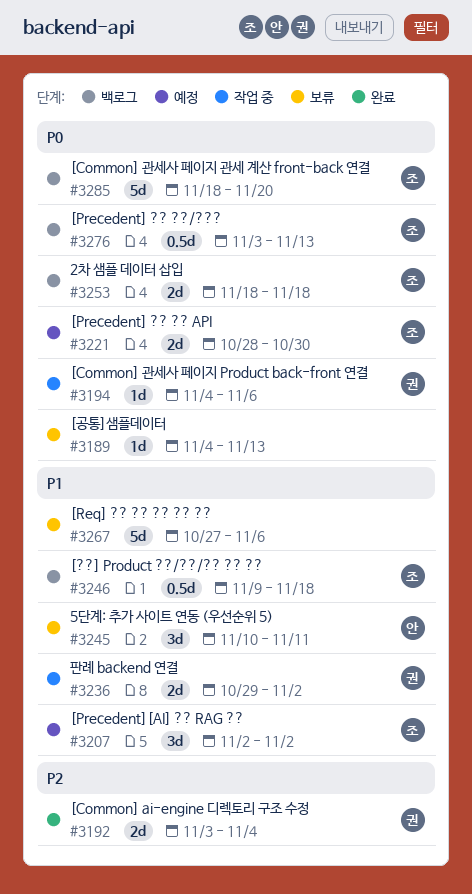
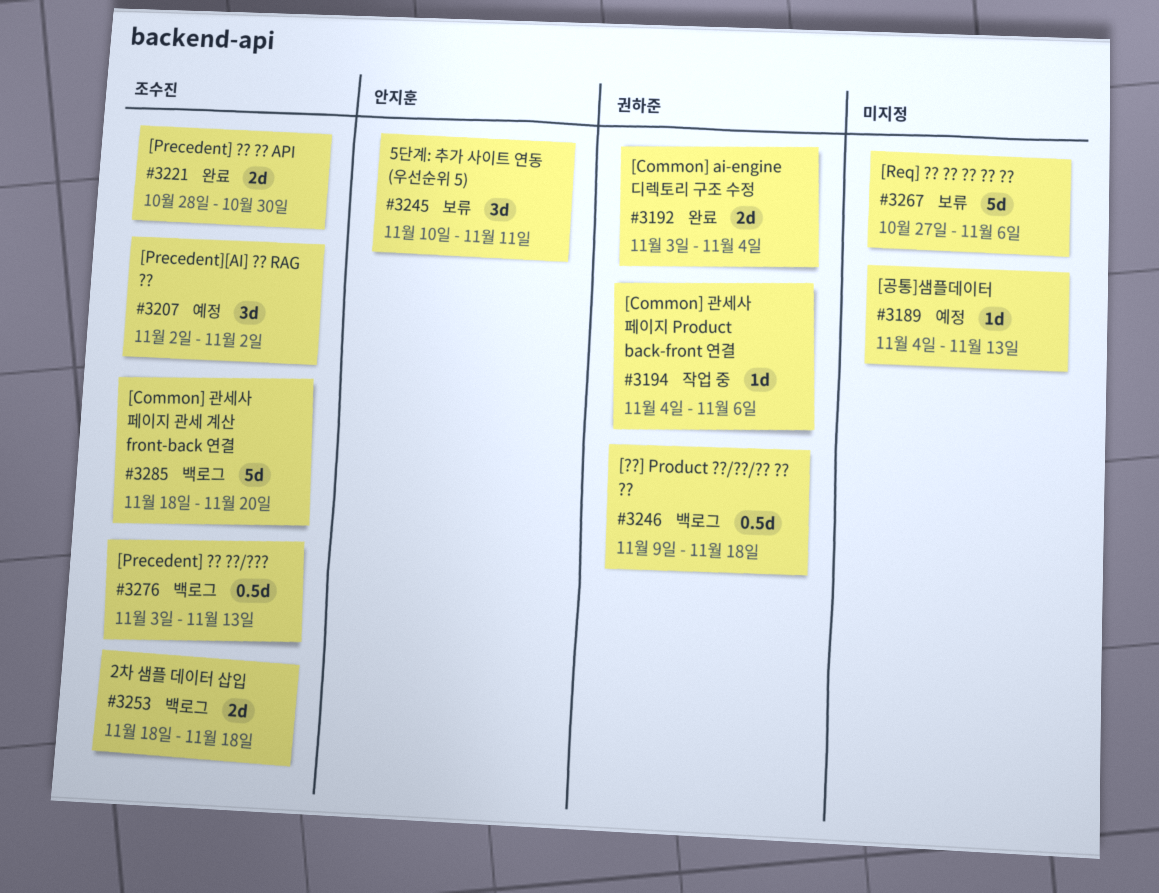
#3189, status: 보류 -> 예정
#3221, status: 예정 -> 완료
#3236: present -> none
#3246, owner: 조수진 -> 권하준

